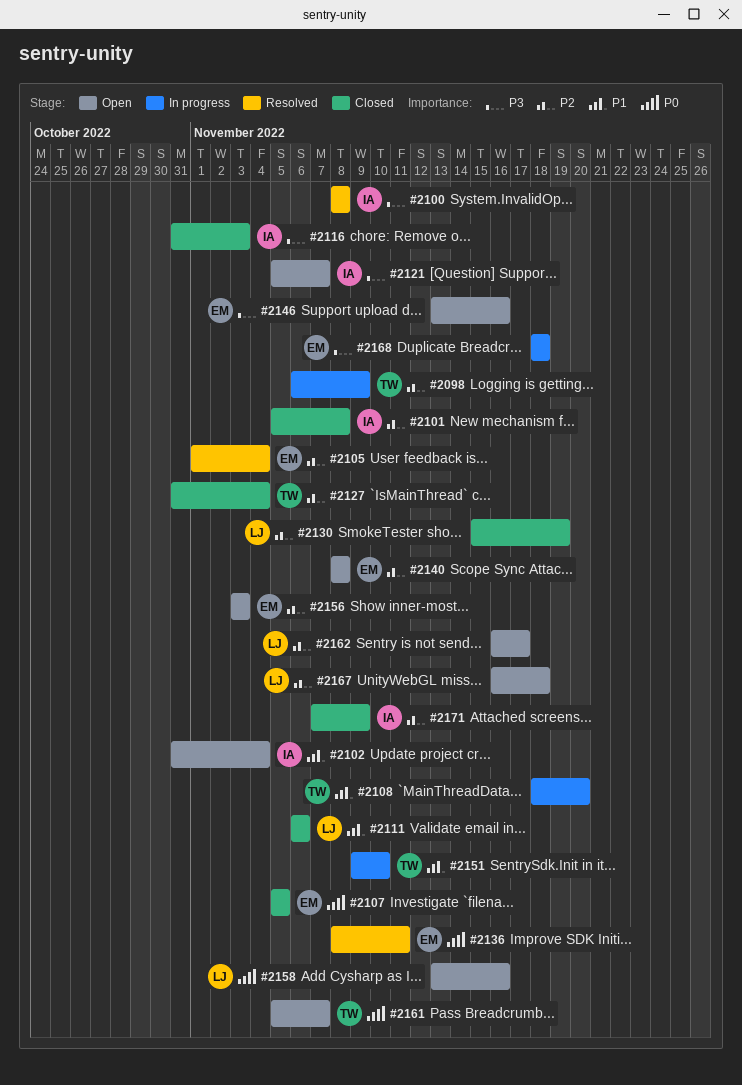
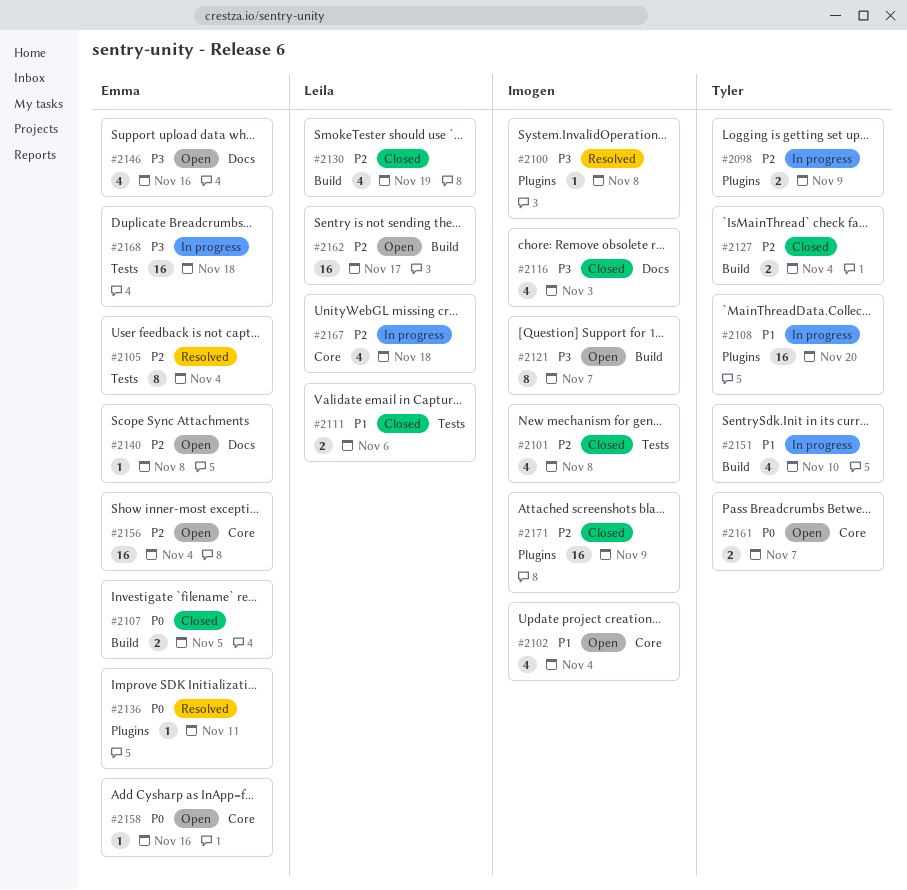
#2156, due: Nov 3 -> Nov 4
#2158, owner: Leila -> Emma
#2167, status: Open -> In progress

